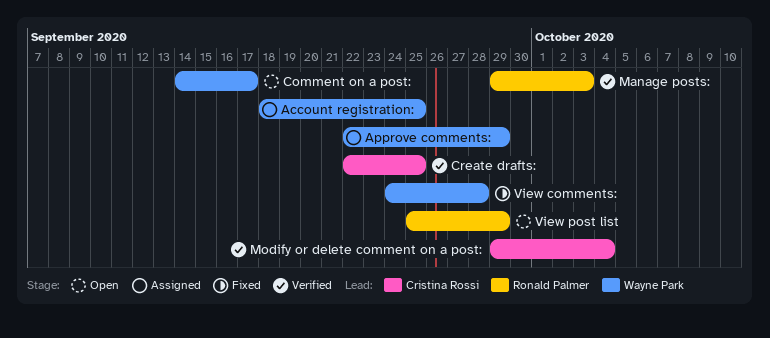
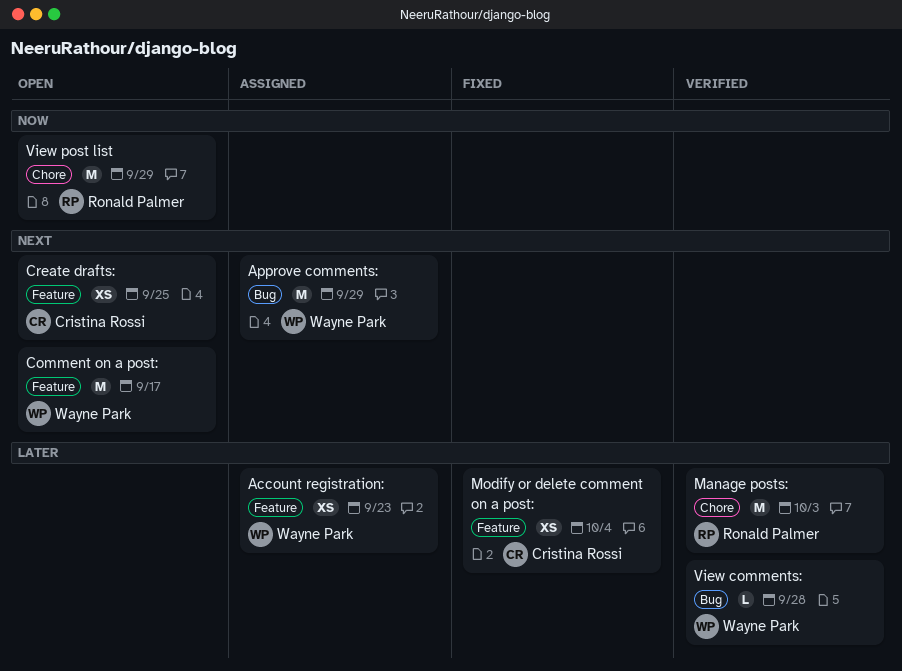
Account registration:, due: Sep 25 -> Sep 23
Create drafts:, status: Verified -> Open
Modify or delete comment on a post:, status: Verified -> Fixed
View comments:, status: Fixed -> Verified

